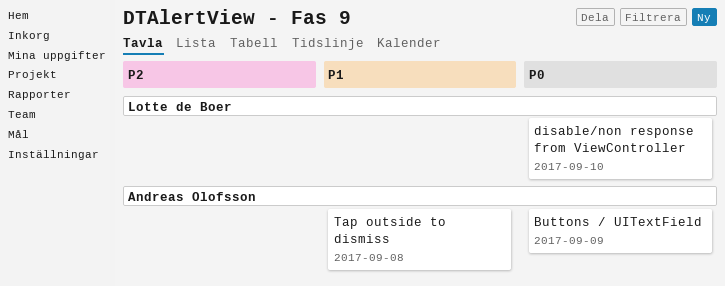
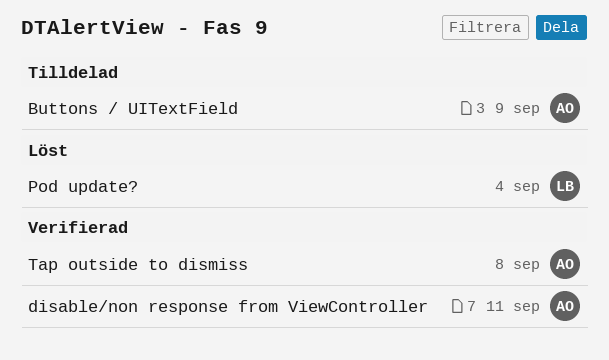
disable/non response from ViewController, owner: Lotte de Boer -> Andreas Olofsson
disable/non response from ViewController, due: Sep 10 -> Sep 11
Pod update?: none -> present

